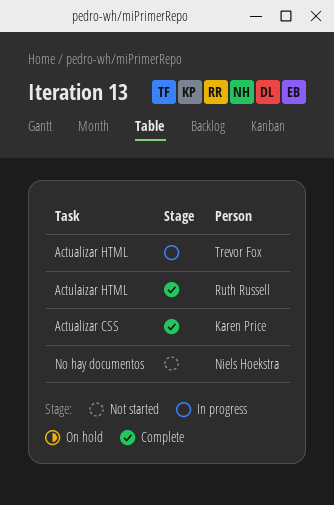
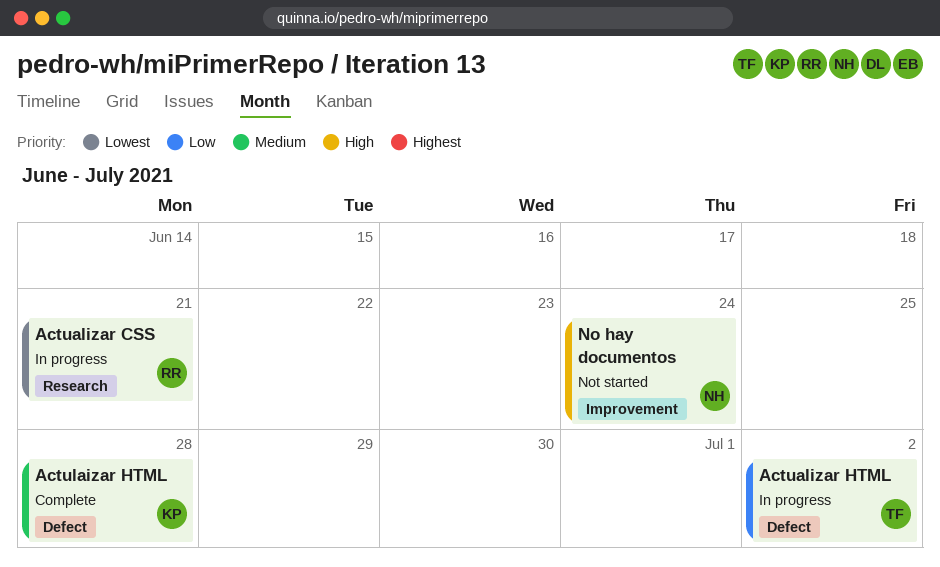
Actualizar CSS, status: Complete -> In progress
Actualizar CSS, owner: Karen Price -> Ruth Russell
Actulaizar HTML, owner: Ruth Russell -> Karen Price

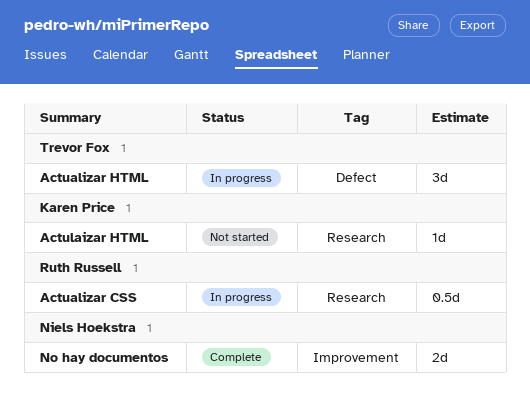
Actulaizar HTML, status: Complete -> Not started
Actulaizar HTML, label: Defect -> Research
No hay documentos, status: Not started -> Complete

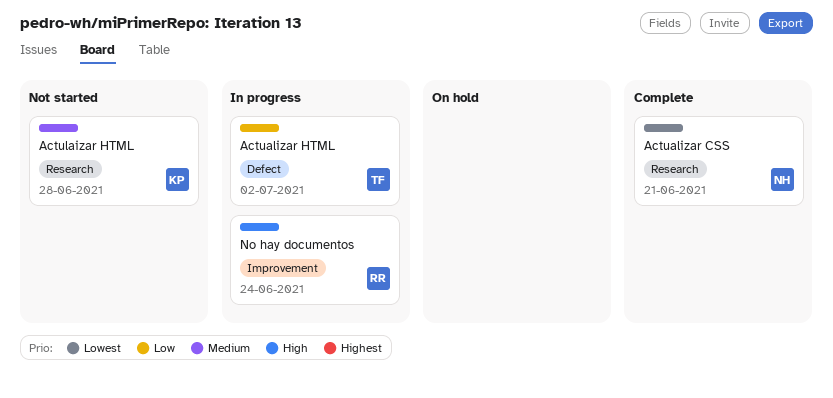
Actualizar CSS, status: In progress -> Complete
Actualizar CSS, owner: Ruth Russell -> Niels Hoekstra
No hay documentos, status: Complete -> In progress
No hay documentos, owner: Niels Hoekstra -> Ruth Russell

